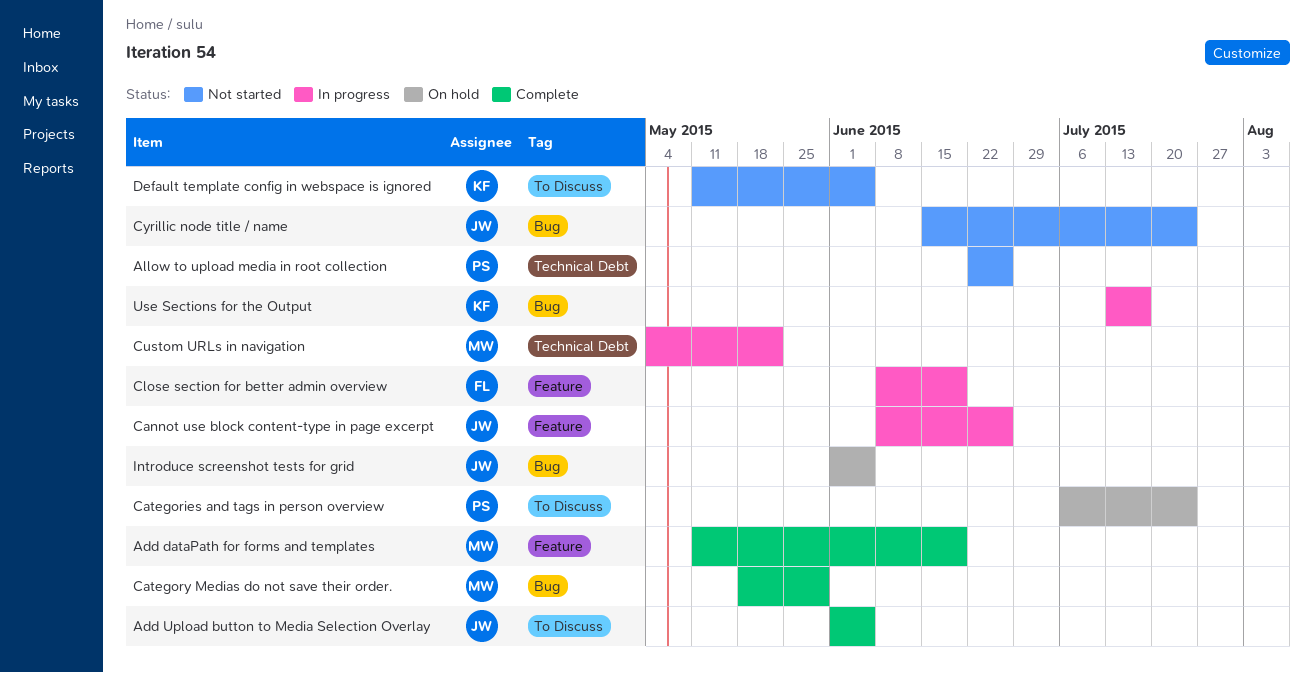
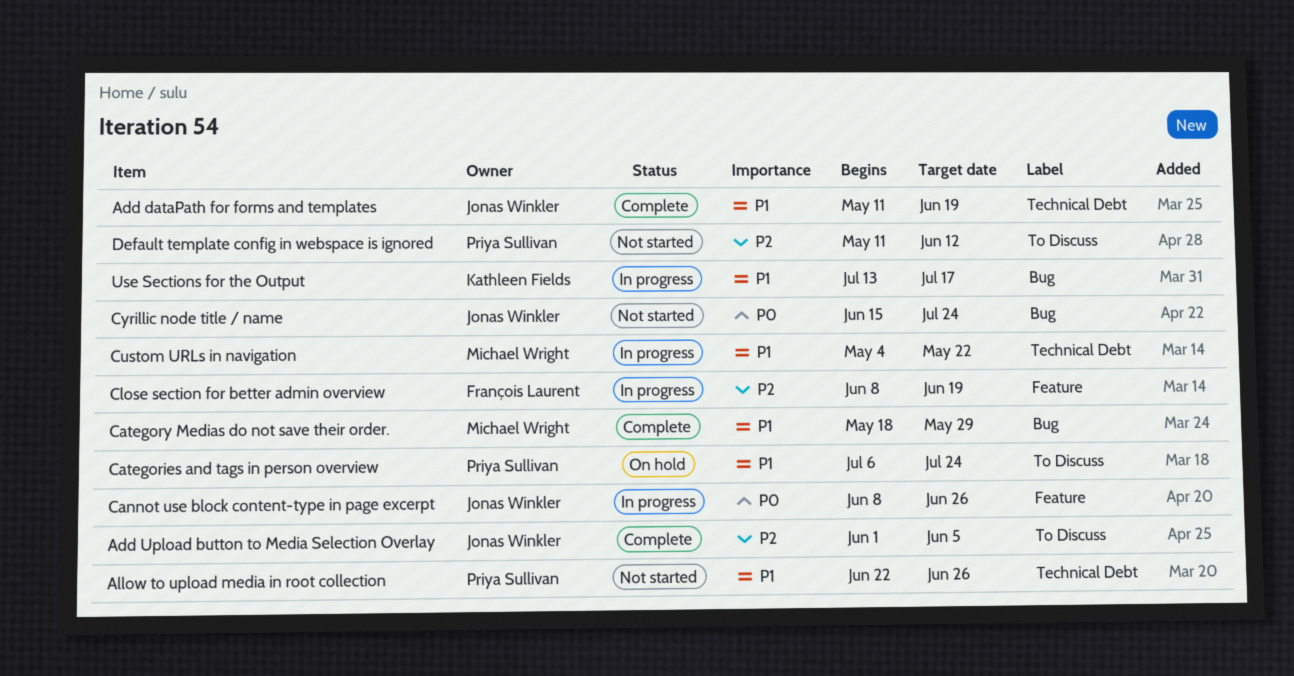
Add dataPath for forms and templates, owner: Michael Wright -> Jonas Winkler
Add dataPath for forms and templates, label: Feature -> Technical Debt
Default template config in webspace is ignored, owner: Kathleen Fields -> Priya Sullivan
Default template config in webspace is ignored, due: Jun 5 -> Jun 12
Introduce screenshot tests for grid: present -> none

